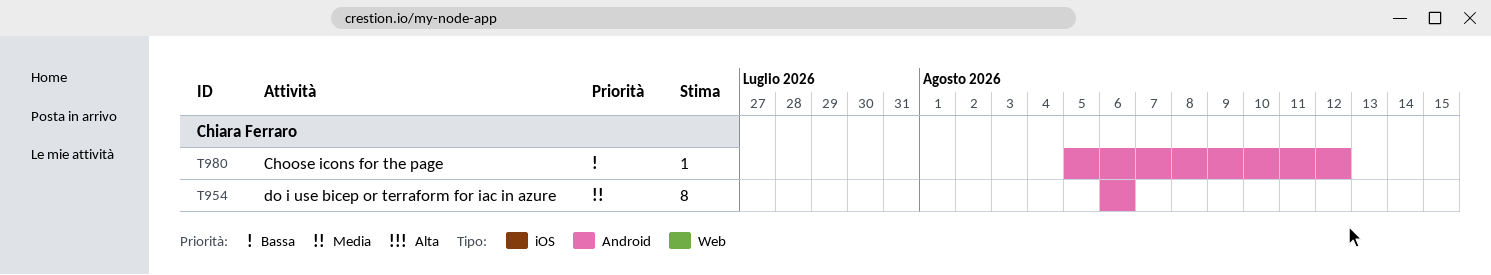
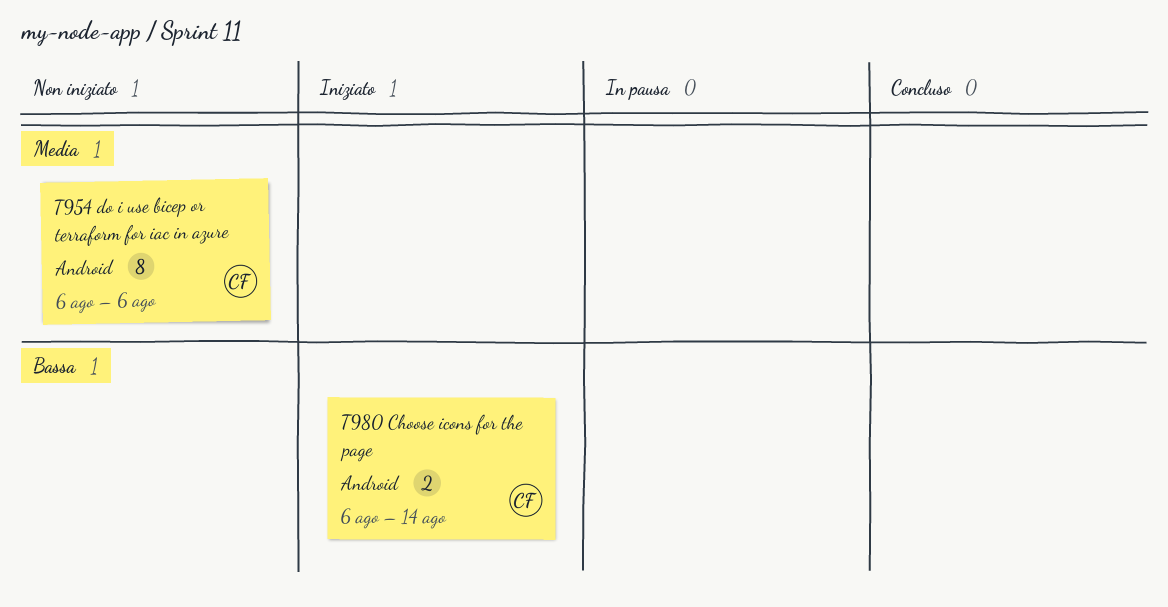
T980, estimate: 1 -> 2
T980, start: Aug 5 -> Aug 6
T980, due: Aug 12 -> Aug 14

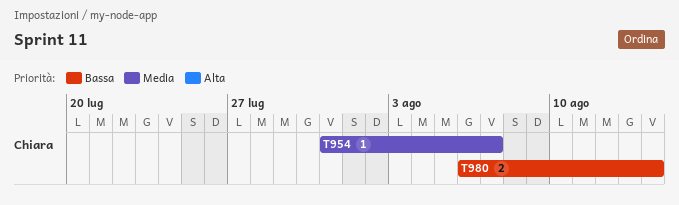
T954, estimate: 8 -> 1
T954, start: Aug 6 -> Jul 31
T954, due: Aug 6 -> Aug 7

